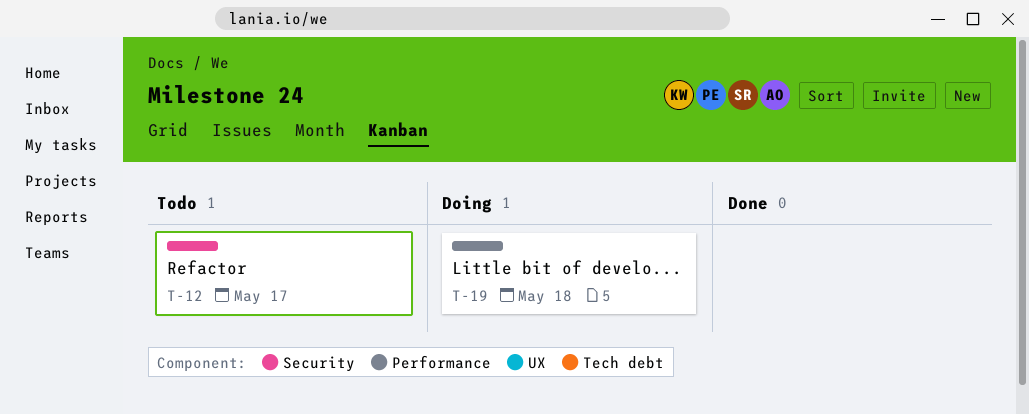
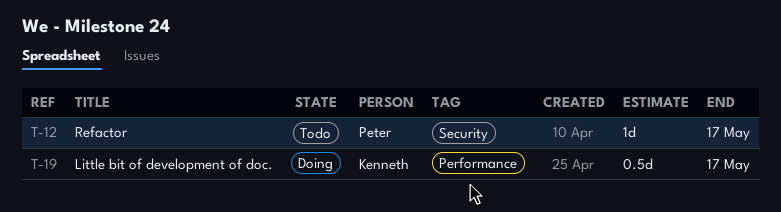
T-19, due: May 18 -> May 17

